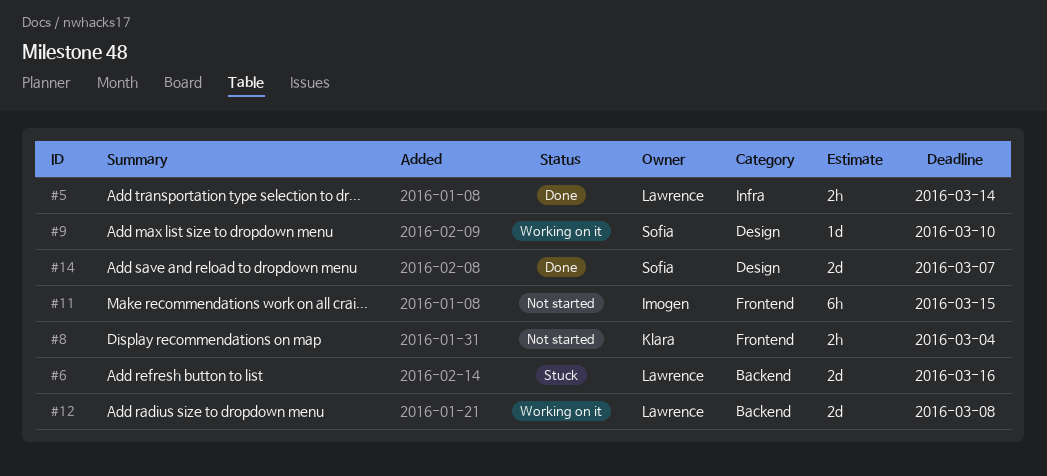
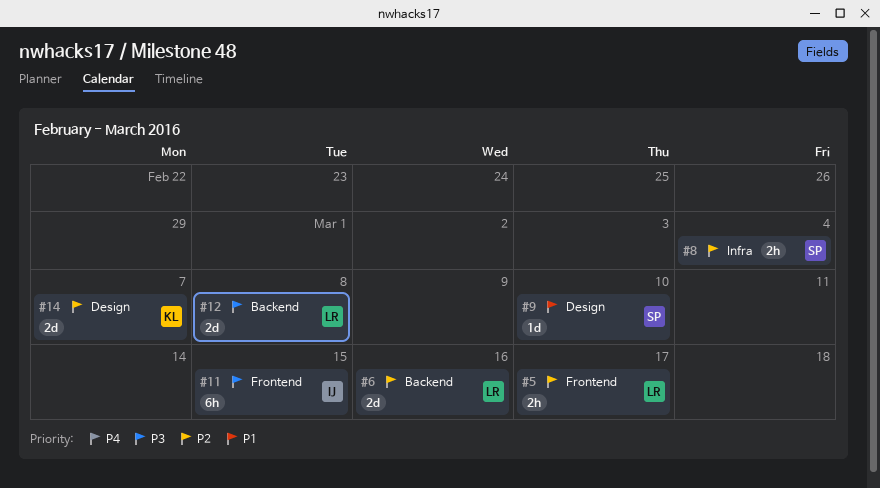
#5, label: Infra -> Frontend
#5, due: Mar 14 -> Mar 17
#8, owner: Klara -> Sofia
#8, label: Frontend -> Infra
#14, owner: Sofia -> Klara

